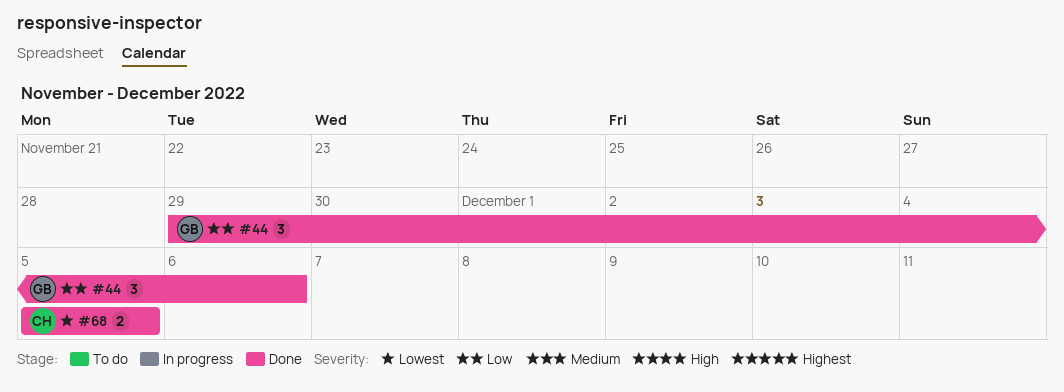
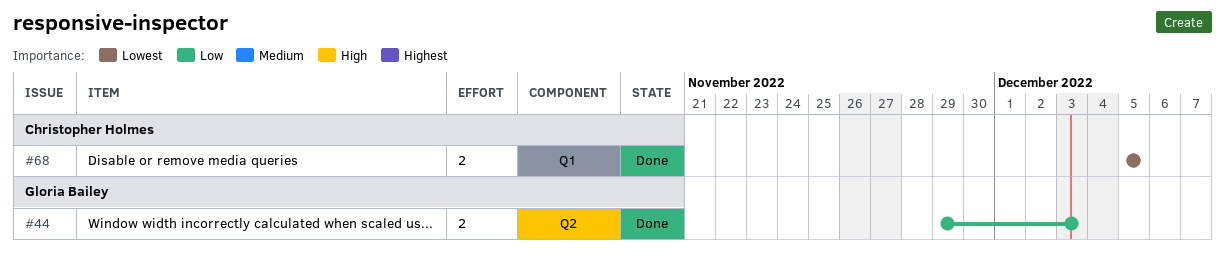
#44, estimate: 3 -> 2
#44, due: Dec 6 -> Dec 3

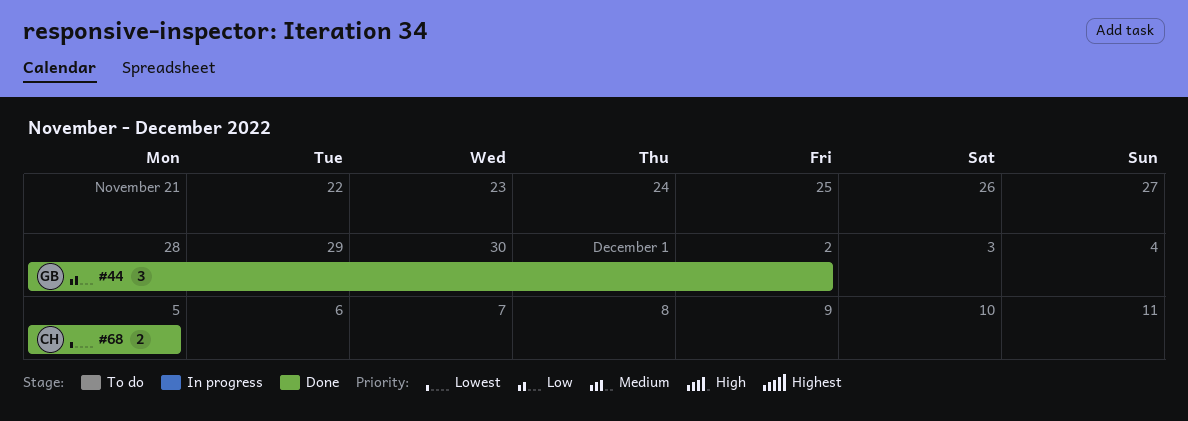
#44, estimate: 2 -> 3
#44, start: Nov 29 -> Nov 28
#44, due: Dec 3 -> Dec 2

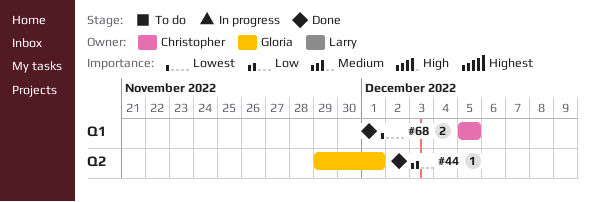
#44, estimate: 3 -> 1
#44, start: Nov 28 -> Nov 29
#44, due: Dec 2 -> Dec 1

